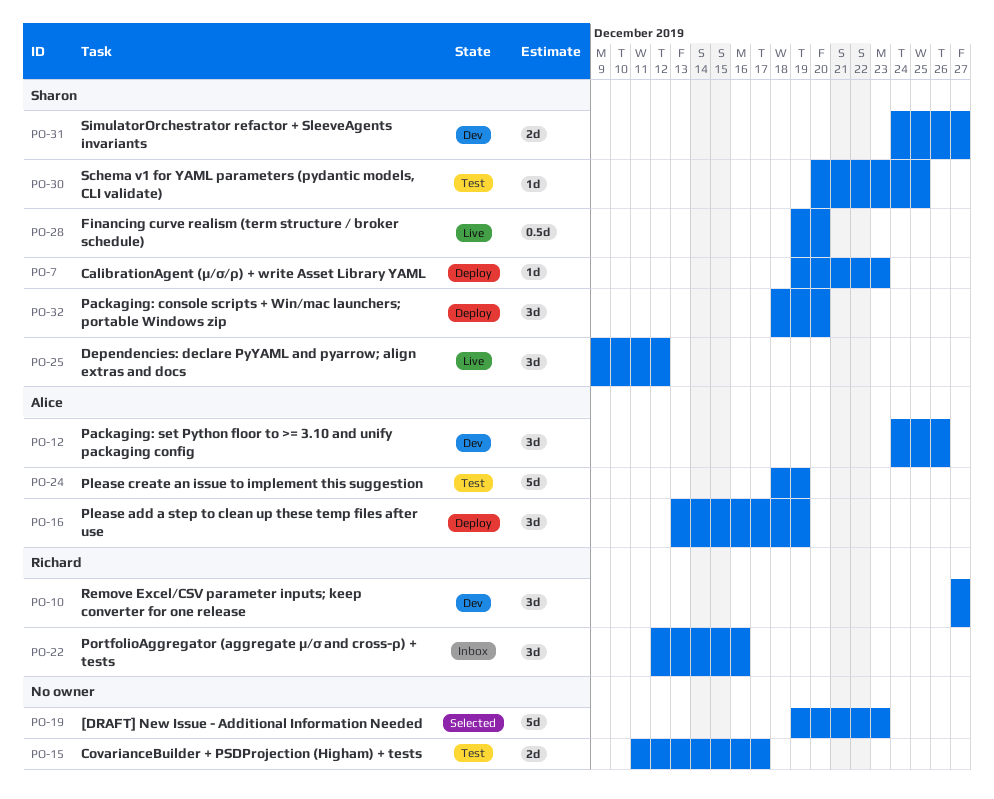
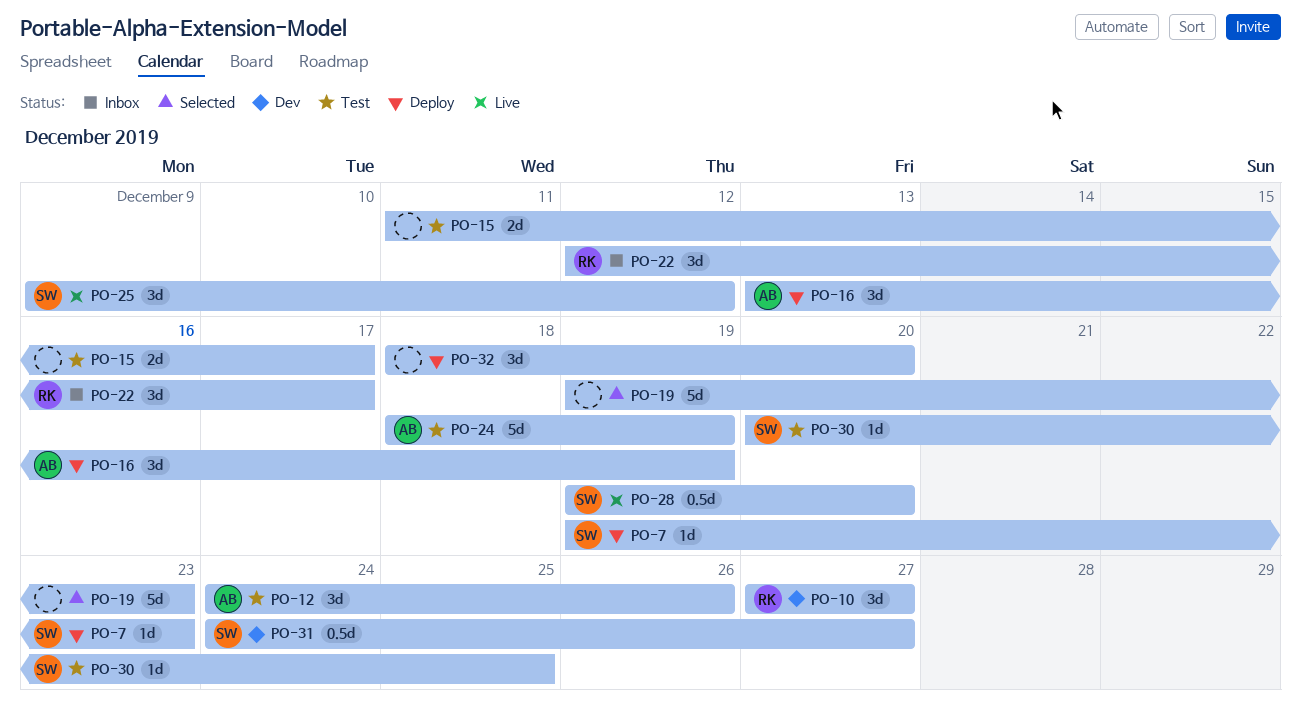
PO-12, status: Dev -> Test
PO-22, due: Dec 16 -> Dec 17
PO-31, estimate: 2d -> 0.5d
PO-32, owner: Sharon -> none

